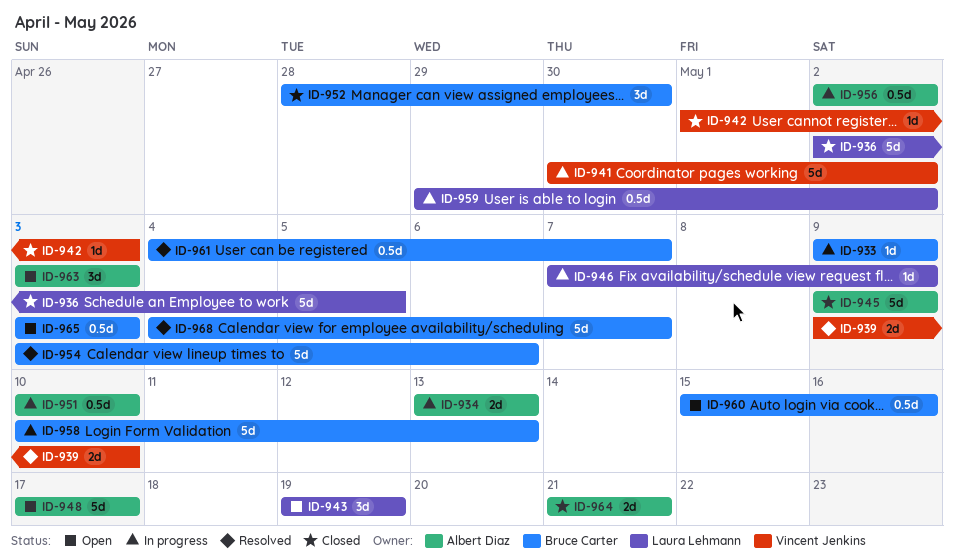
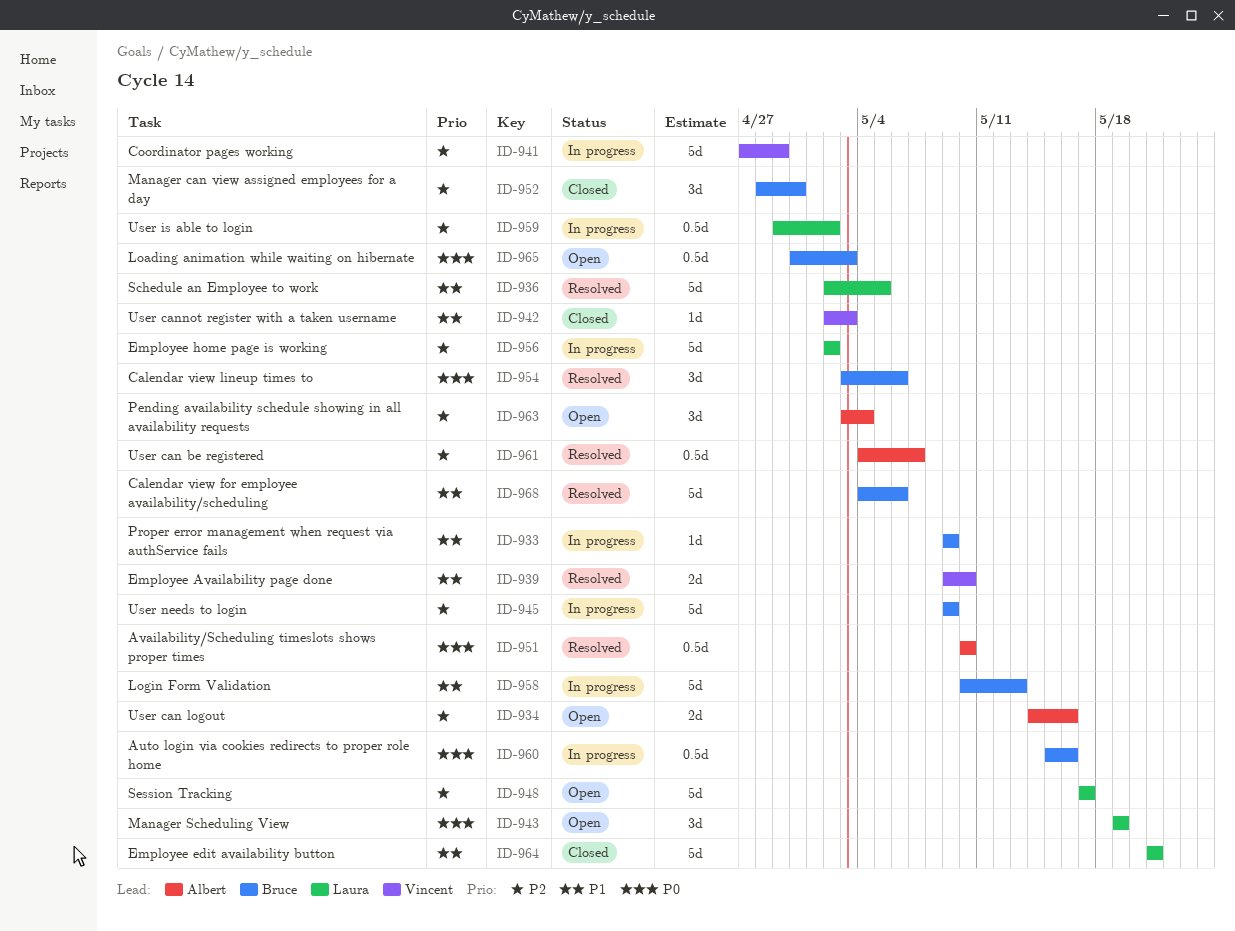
ID-934, status: In progress -> Open
ID-934, start: May 13 -> May 14
ID-934, due: May 13 -> May 16
ID-936, status: Closed -> Resolved
ID-941, start: Apr 30 -> Apr 27
ID-941, due: May 2 -> Apr 29
ID-942, start: May 1 -> May 2
ID-945, status: Closed -> In progress
ID-945, owner: Albert Diaz -> Bruce Carter
ID-946: present -> none
ID-948, owner: Albert Diaz -> Laura Lehmann
ID-951, status: In progress -> Resolved
ID-954, estimate: 5d -> 3d
ID-956, owner: Albert Diaz -> Laura Lehmann
ID-956, estimate: 0.5d -> 5d
ID-960, status: Open -> In progress
ID-961, owner: Bruce Carter -> Albert Diaz
ID-963, due: May 3 -> May 4
ID-964, owner: Albert Diaz -> Laura Lehmann
ID-964, estimate: 2d -> 5d
ID-965, start: May 3 -> Apr 30
ID-968, due: May 7 -> May 6

